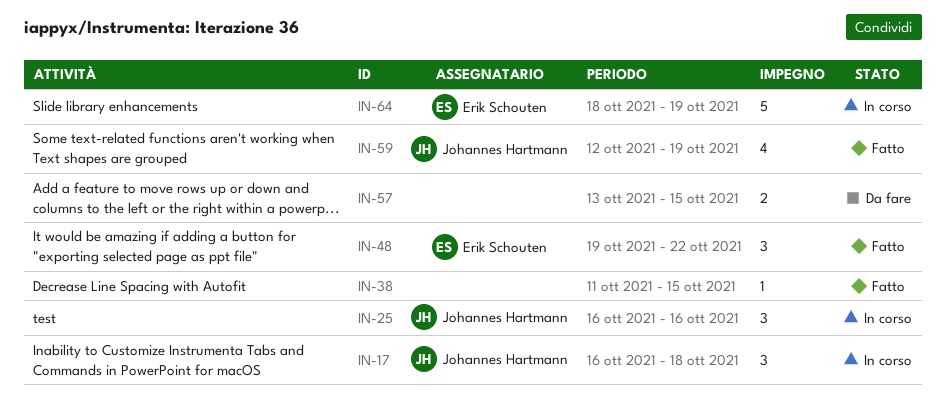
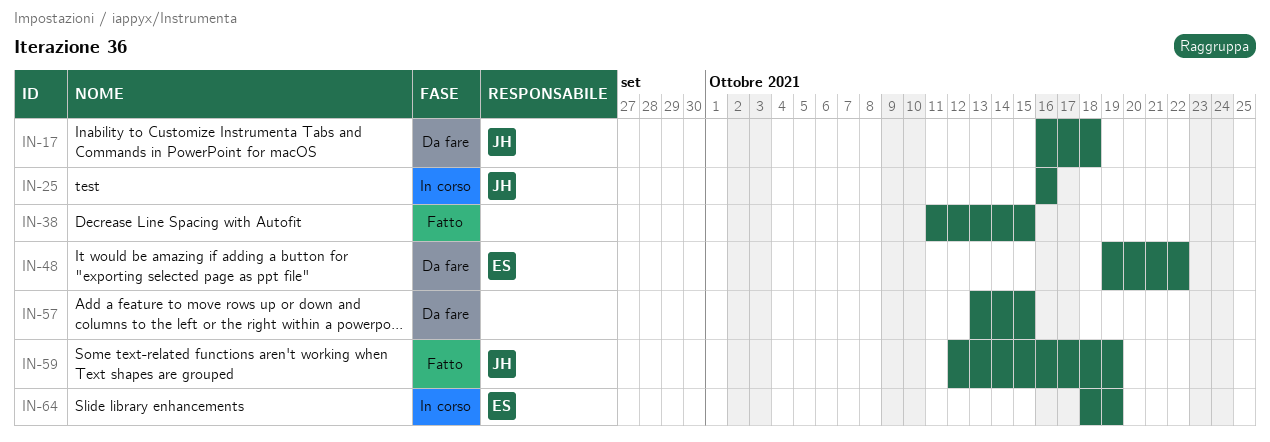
IN-17, status: In corso -> Da fare
IN-48, status: Fatto -> Da fare

